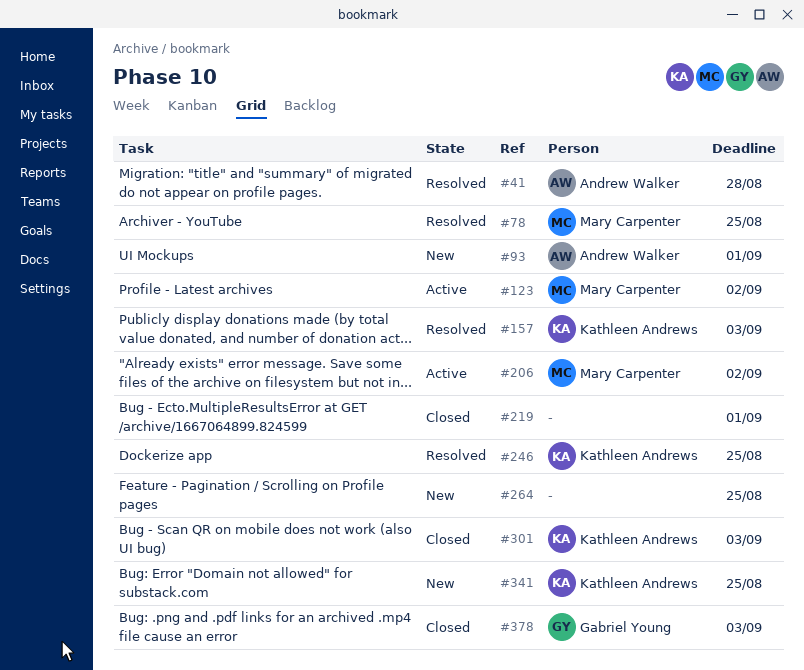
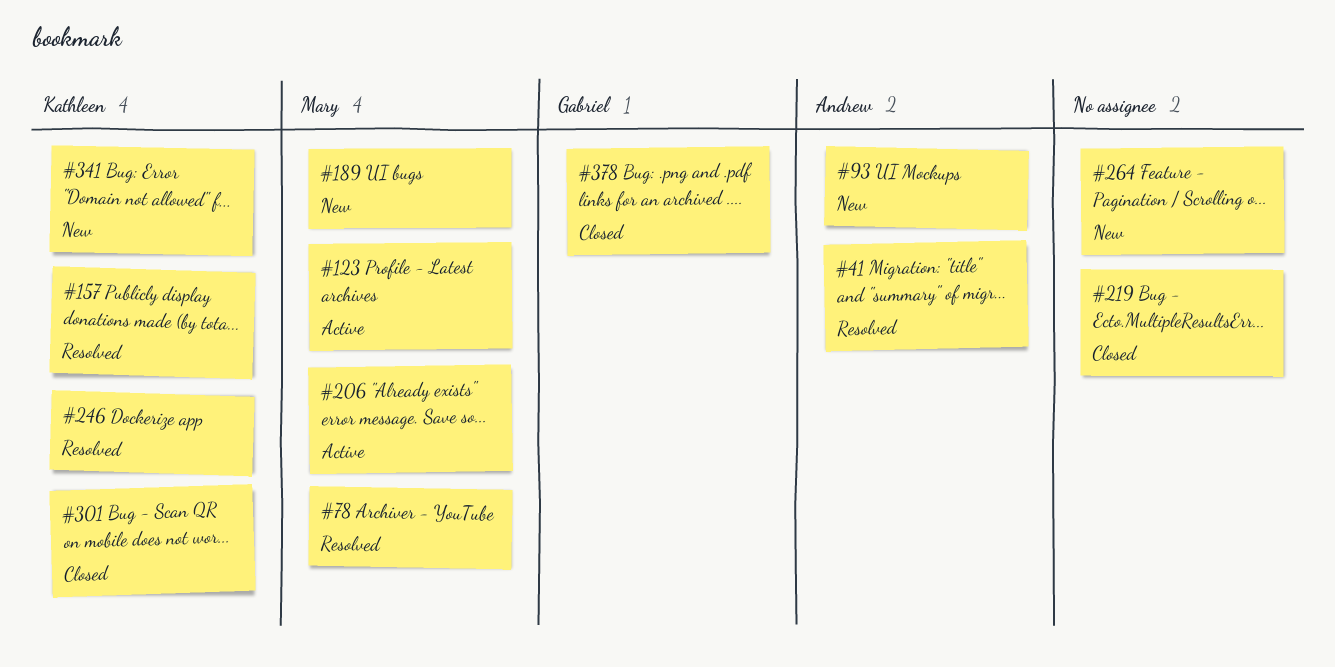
#189: none -> present

